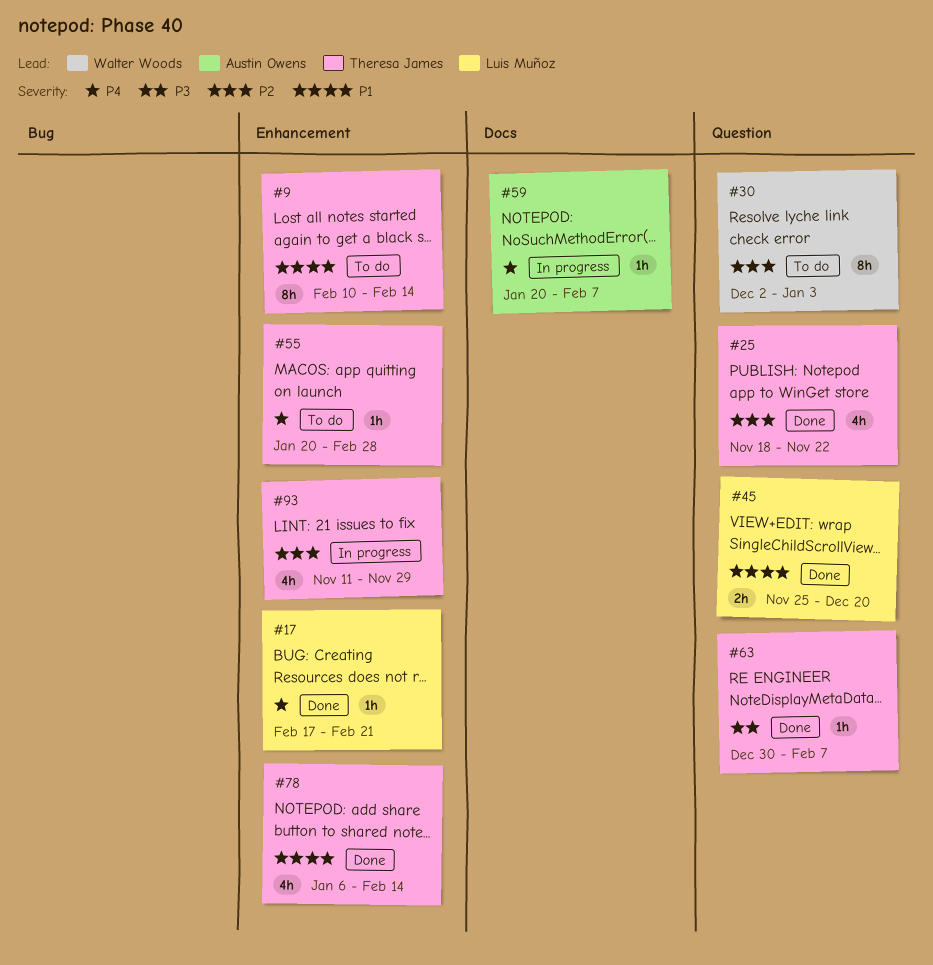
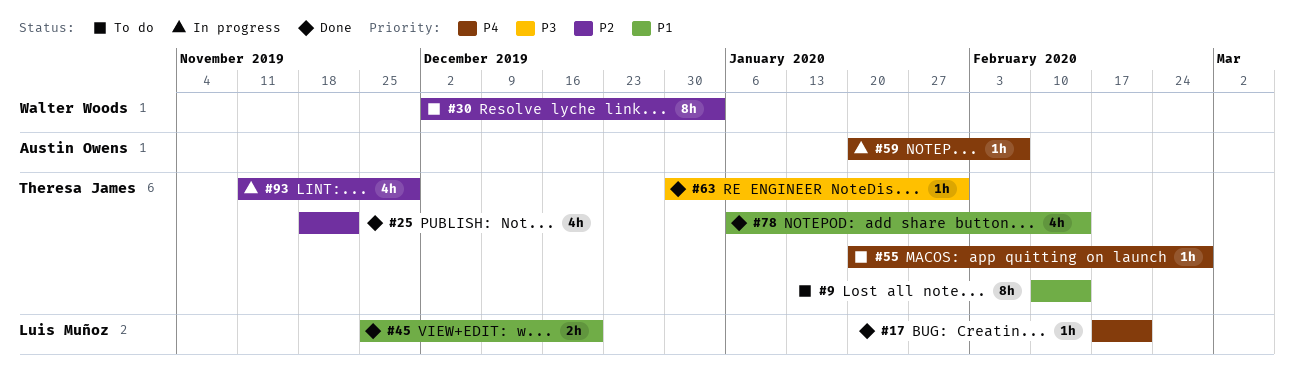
#63, due: Feb 7 -> Jan 31

